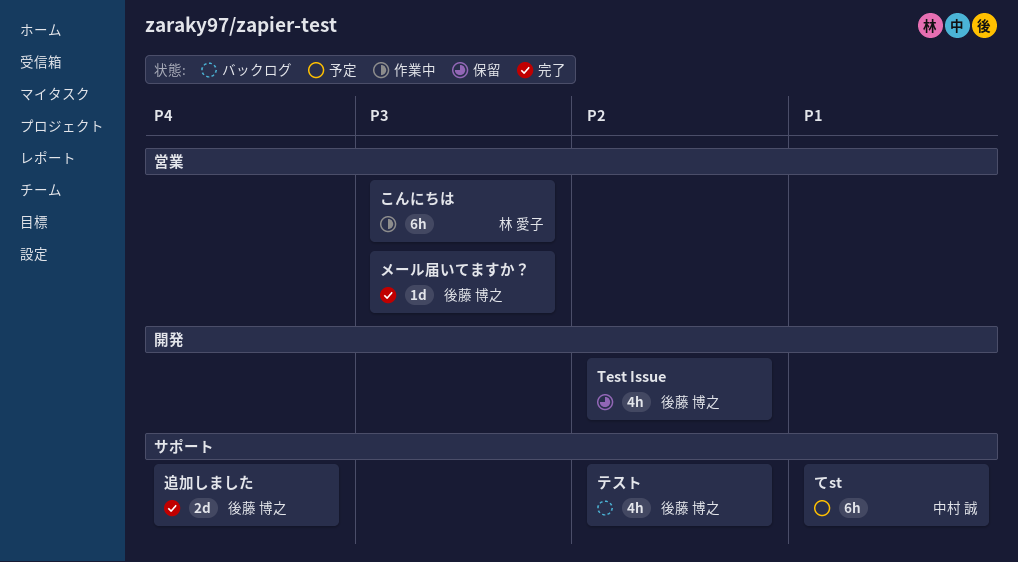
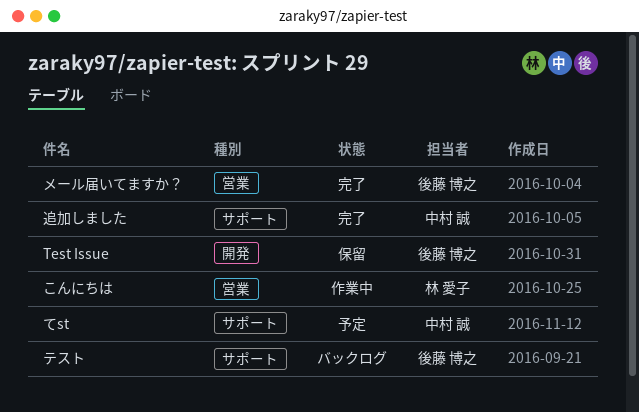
追加しました, owner: 後藤 博之 -> 中村 誠

